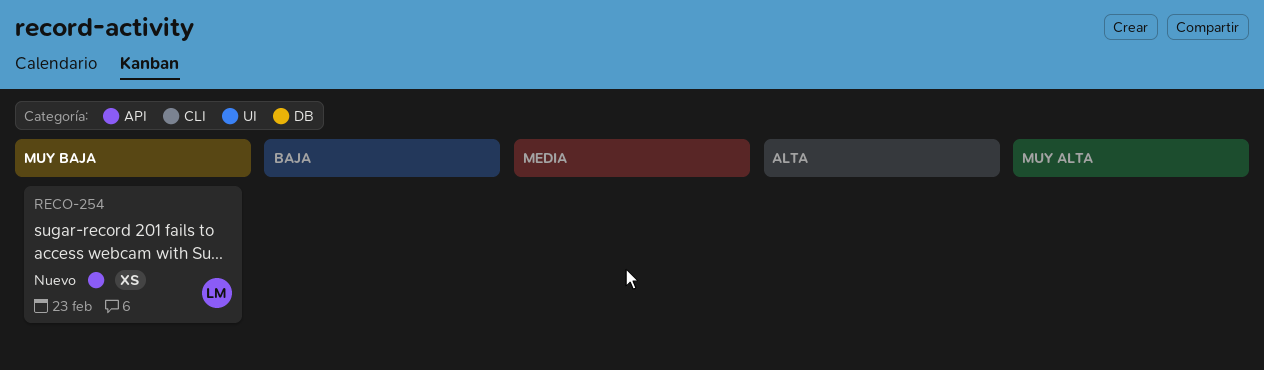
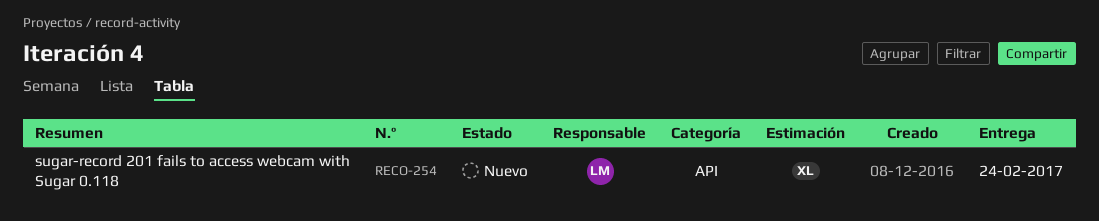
RECO-254, estimate: XS -> XL
RECO-254, due: Feb 23 -> Feb 24

